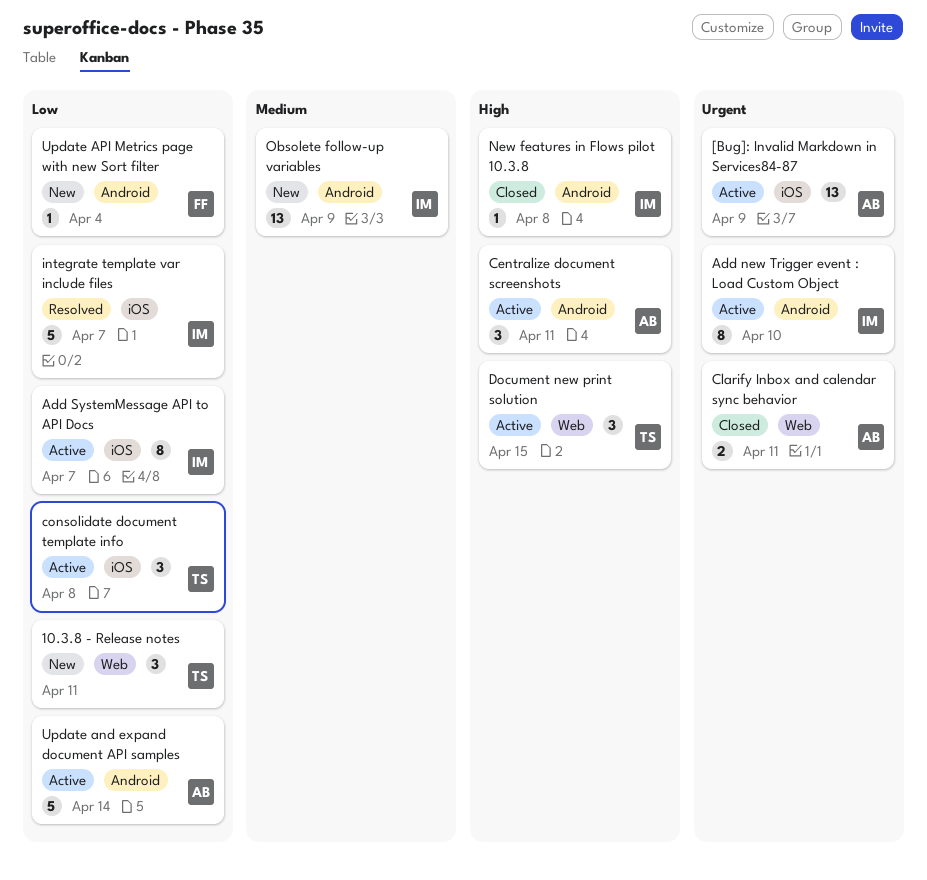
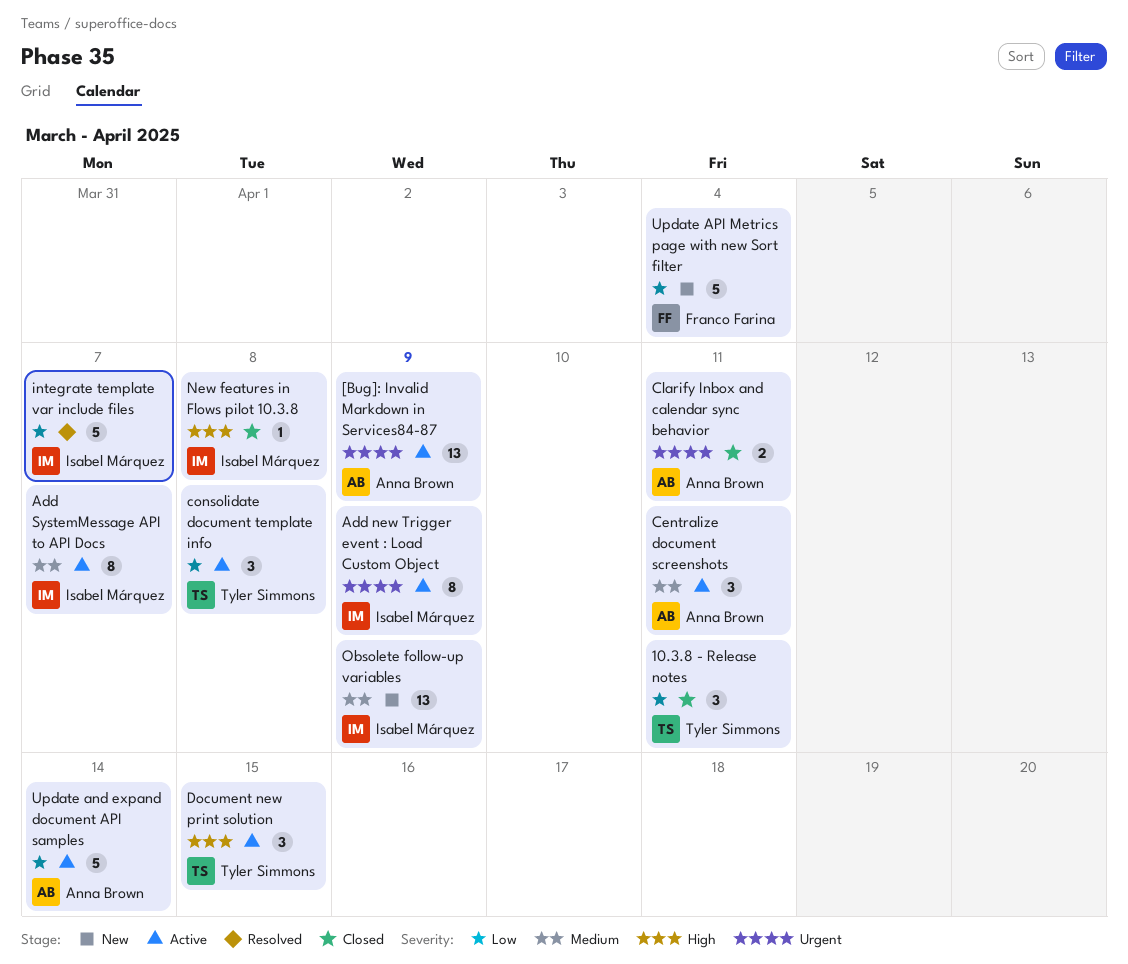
10.3.8 - Release notes, status: New -> Closed
Add new Trigger event : Load Custom Object, due: Apr 10 -> Apr 9
Add SystemMessage API to API Docs, priority: Low -> Medium
Centralize document screenshots, priority: High -> Medium
Update API Metrics page with new Sort filter, estimate: 1 -> 5

